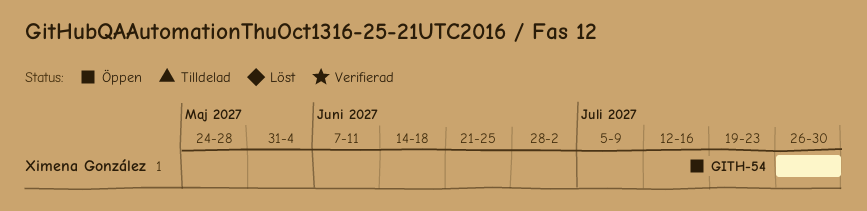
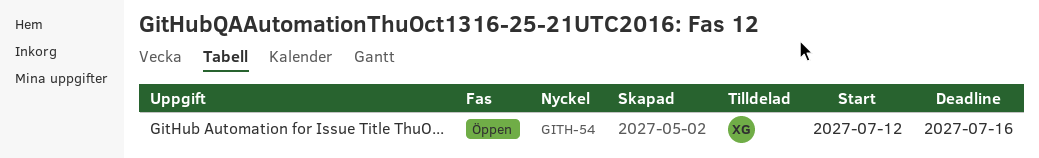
GITH-54, start: Jul 26 -> Jul 12
GITH-54, due: Jul 30 -> Jul 16

